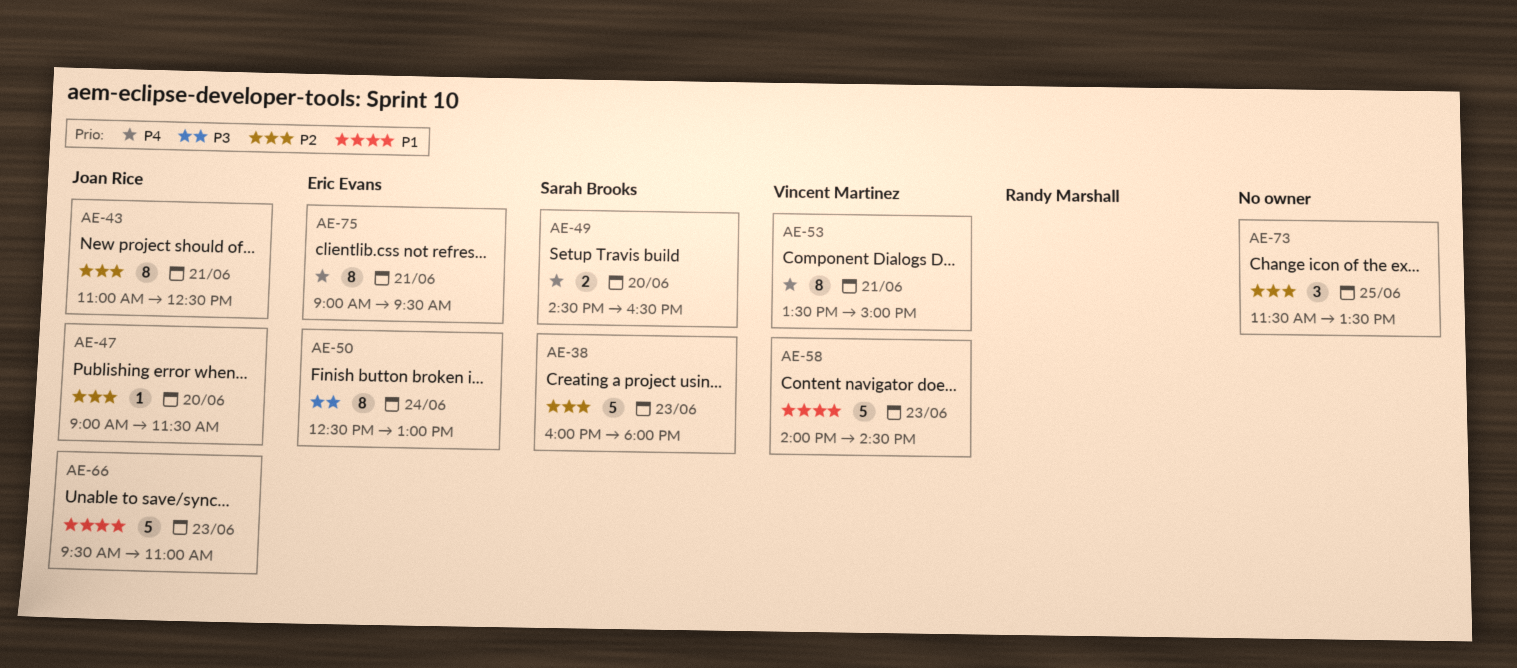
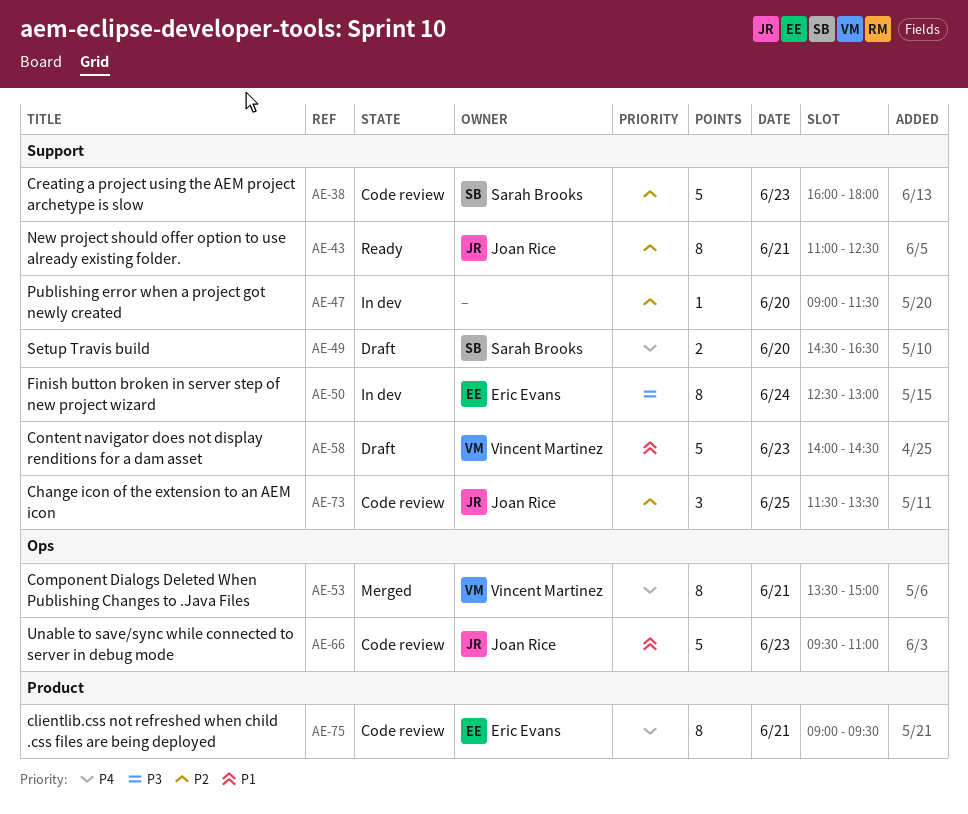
AE-47, owner: Joan Rice -> none
AE-73, owner: none -> Joan Rice

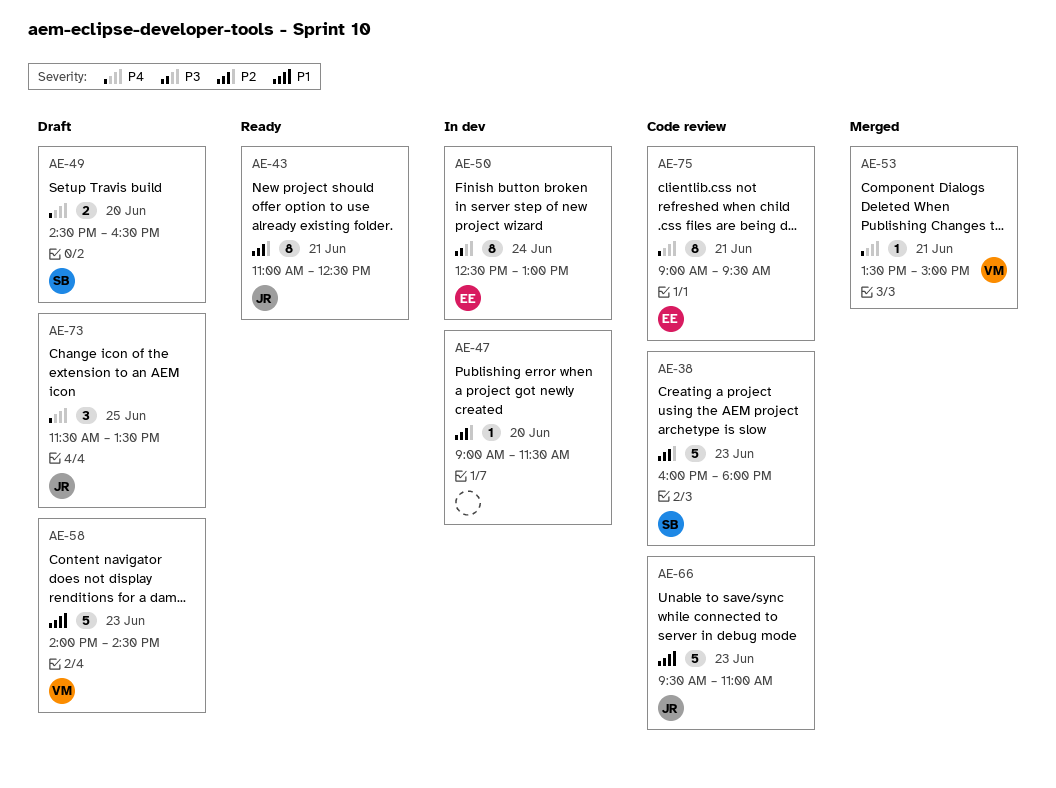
AE-53, estimate: 8 -> 1
AE-73, status: Code review -> Draft
AE-73, priority: P2 -> P4

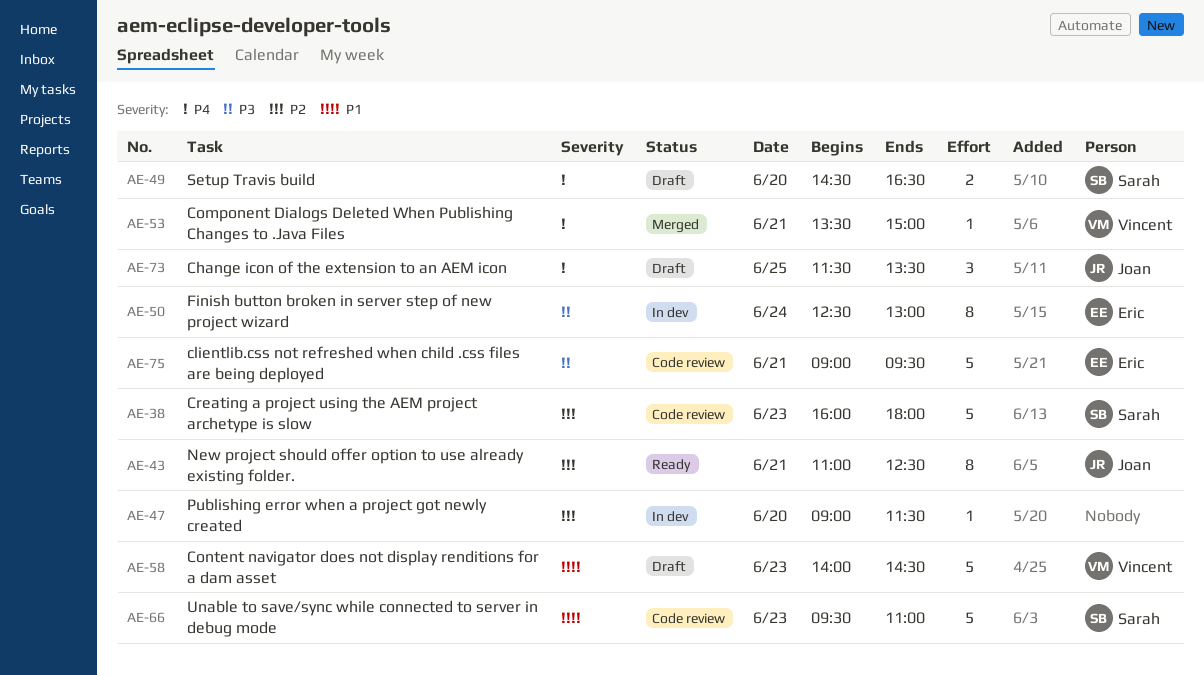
AE-66, owner: Joan -> Sarah
AE-75, priority: P4 -> P3
AE-75, estimate: 8 -> 5

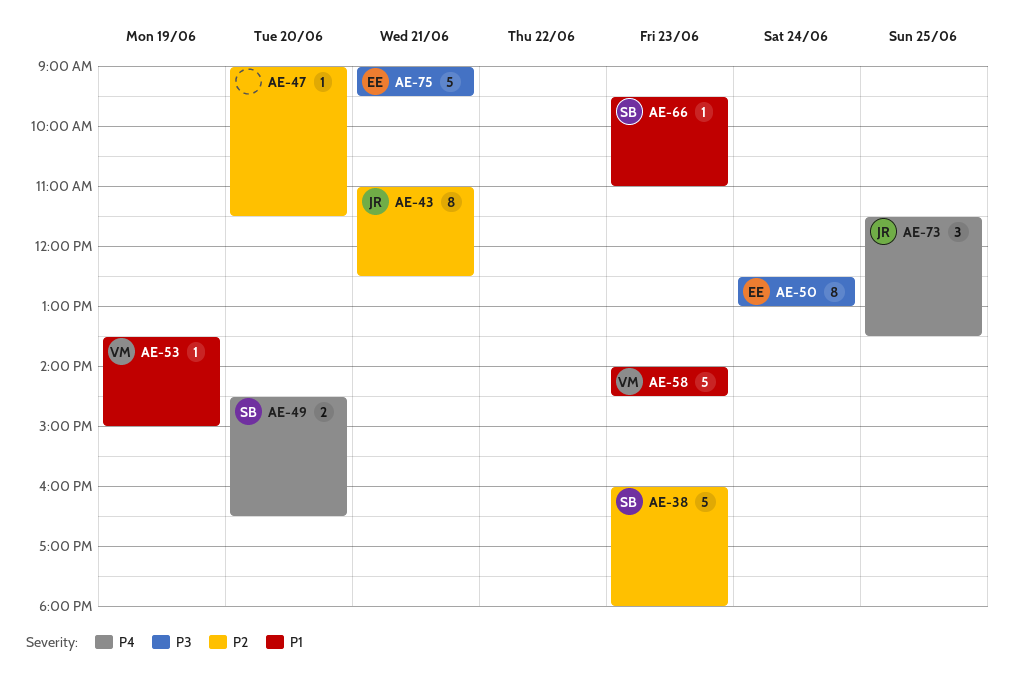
AE-53, priority: P4 -> P1
AE-53, day: Jun 21 -> Jun 19
AE-66, estimate: 5 -> 1

